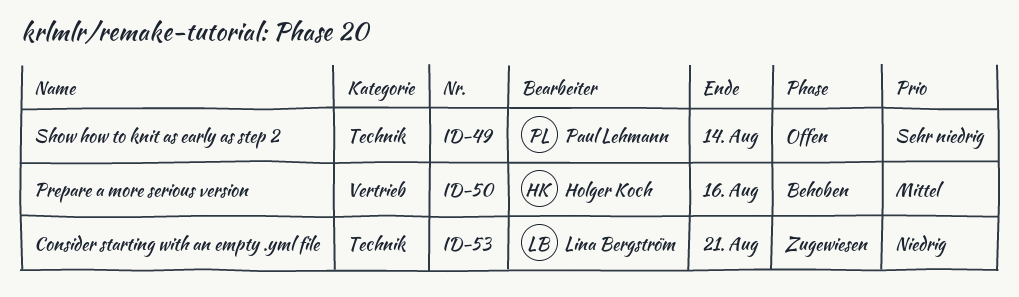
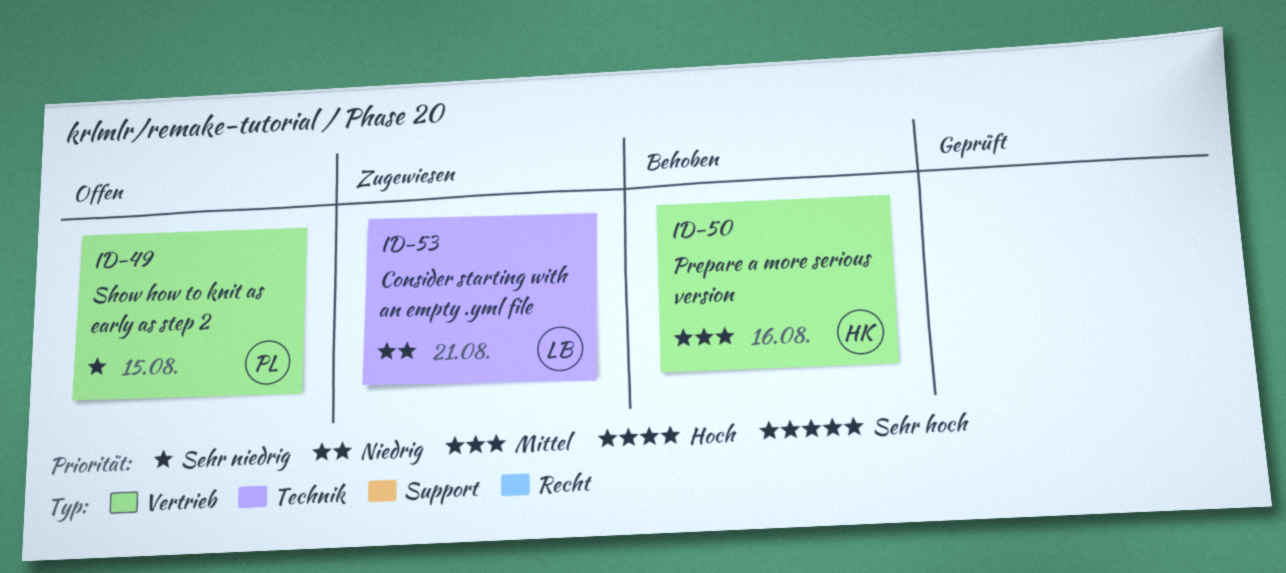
ID-49, label: Technik -> Vertrieb
ID-49, due: Aug 14 -> Aug 15

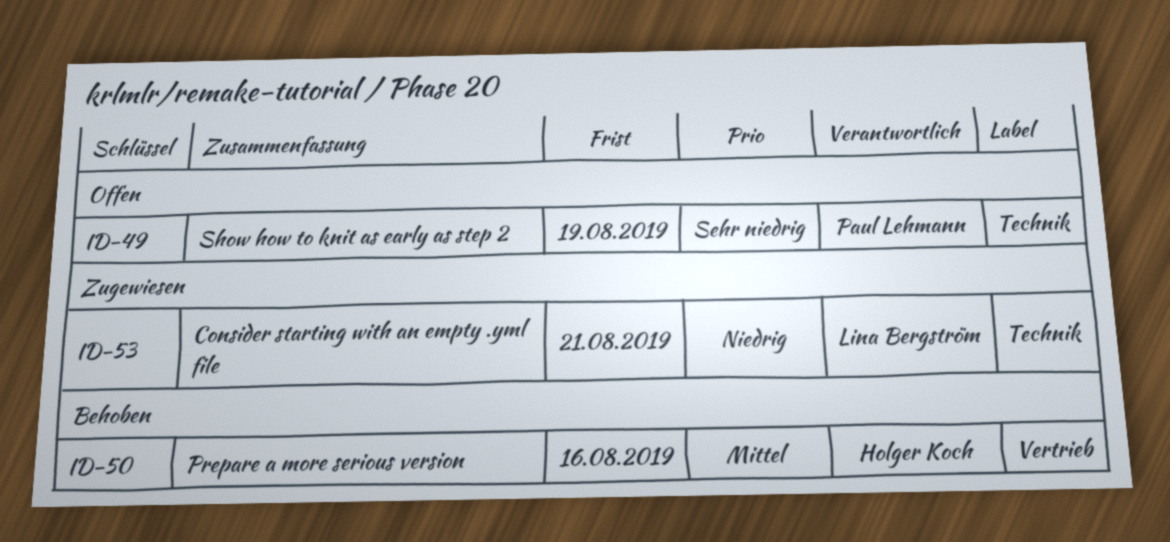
ID-49, label: Vertrieb -> Technik
ID-49, due: Aug 15 -> Aug 19

